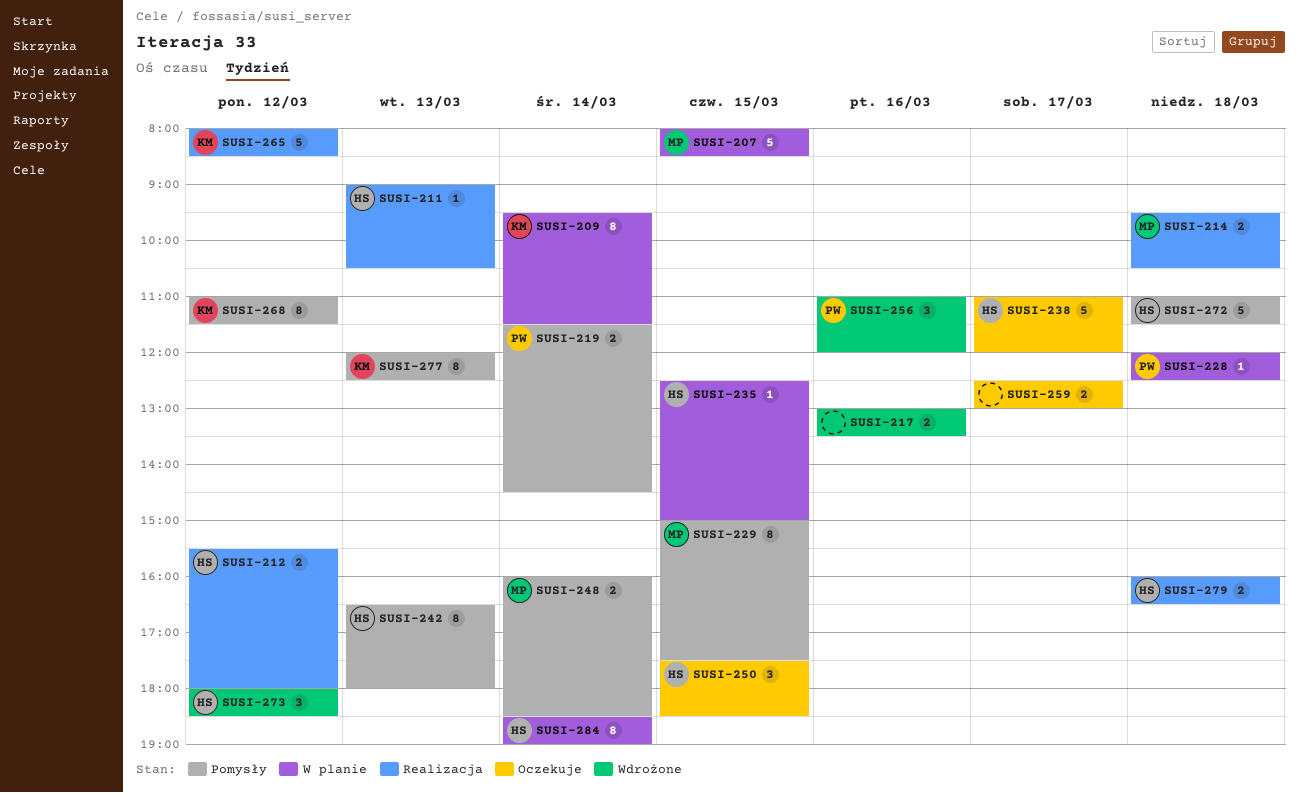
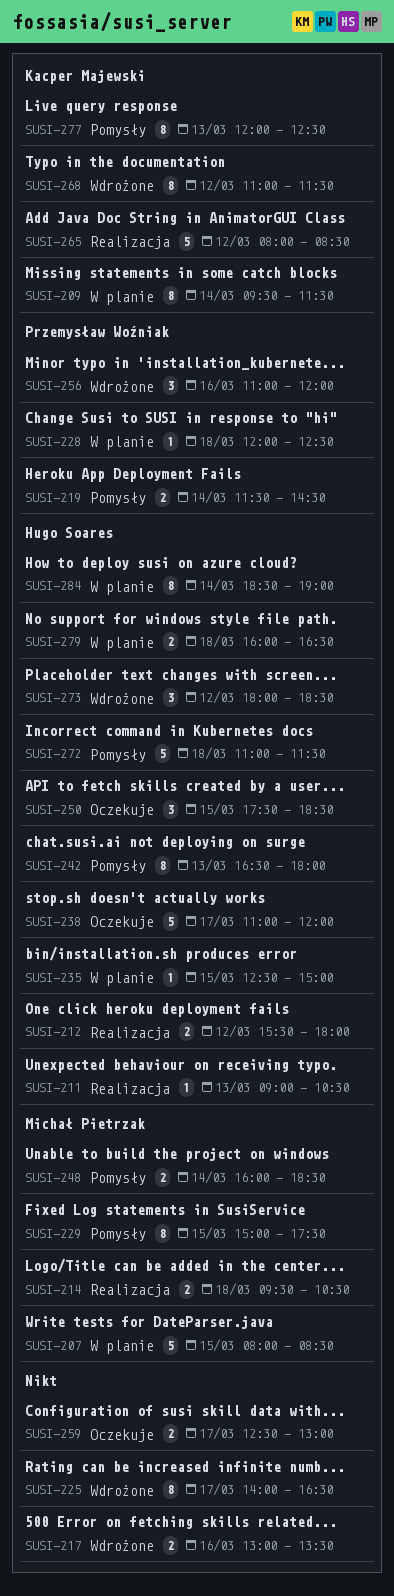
SUSI-225: none -> present
SUSI-268, status: Pomysły -> Wdrożone
SUSI-279, status: Realizacja -> W planie

